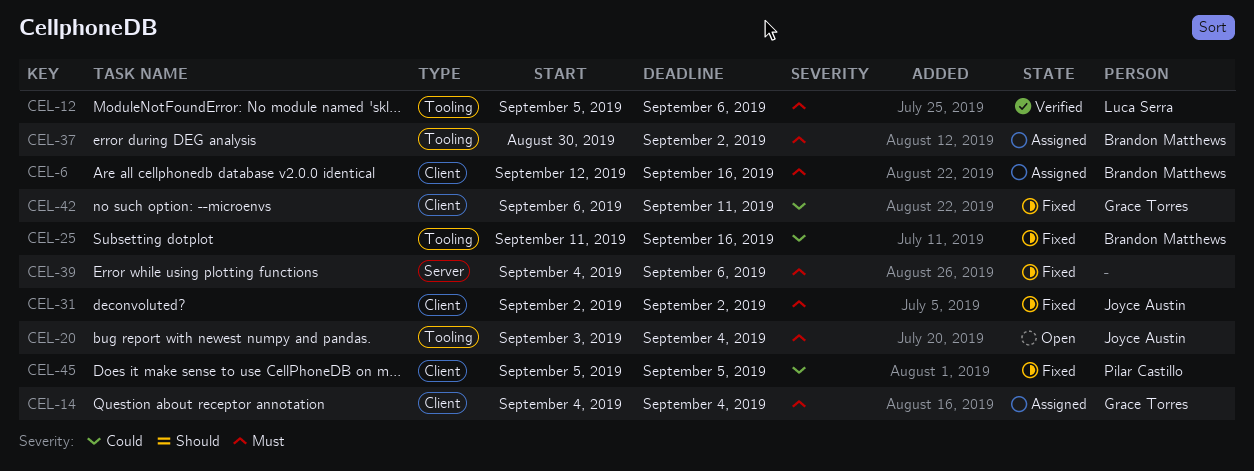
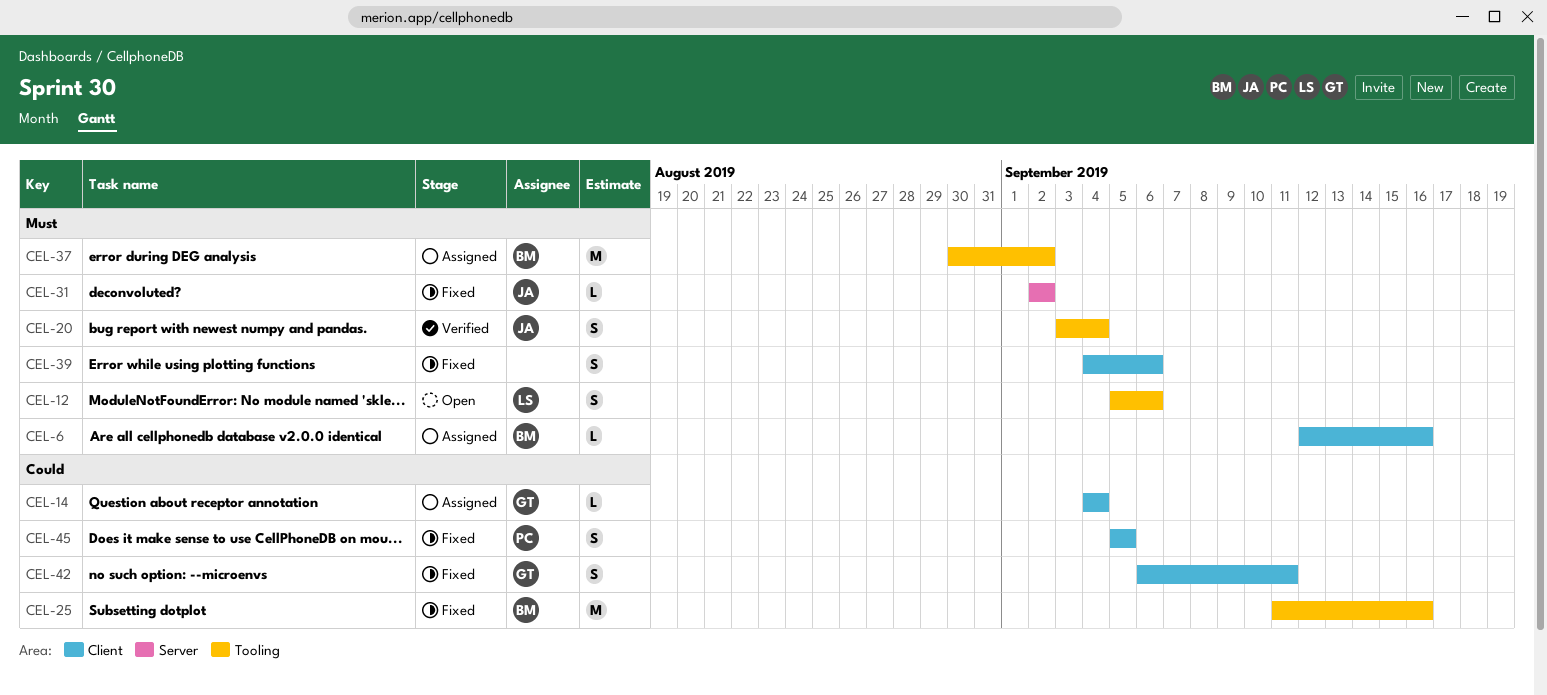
CEL-12, status: Verified -> Open
CEL-14, priority: Must -> Could
CEL-20, status: Open -> Verified
CEL-31, label: Client -> Server
CEL-39, label: Server -> Client

